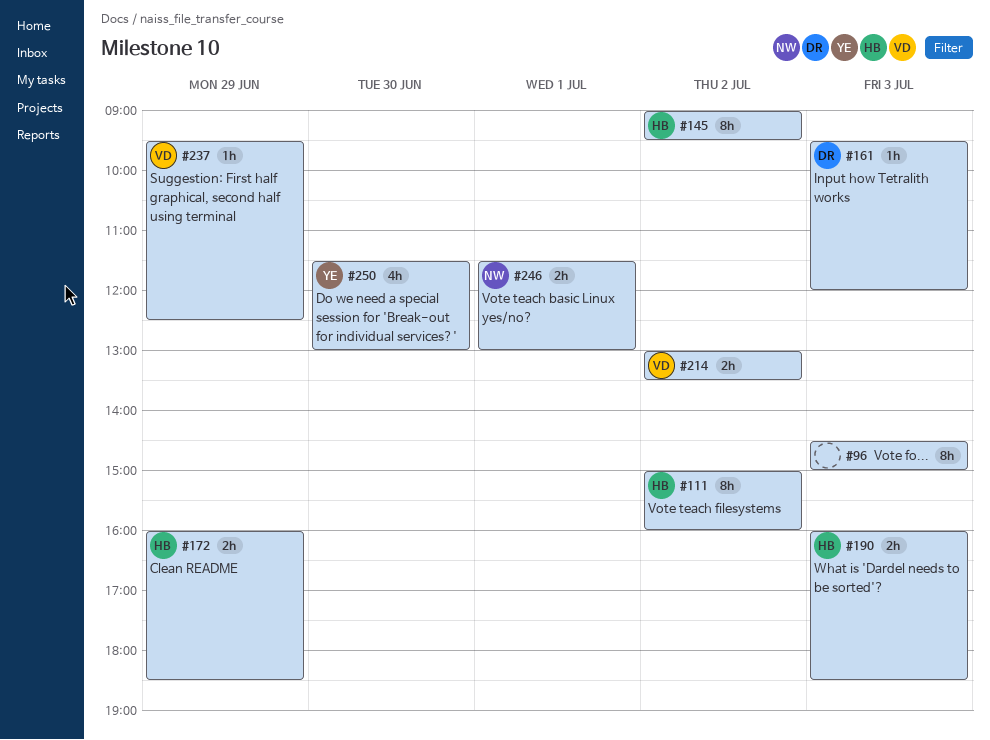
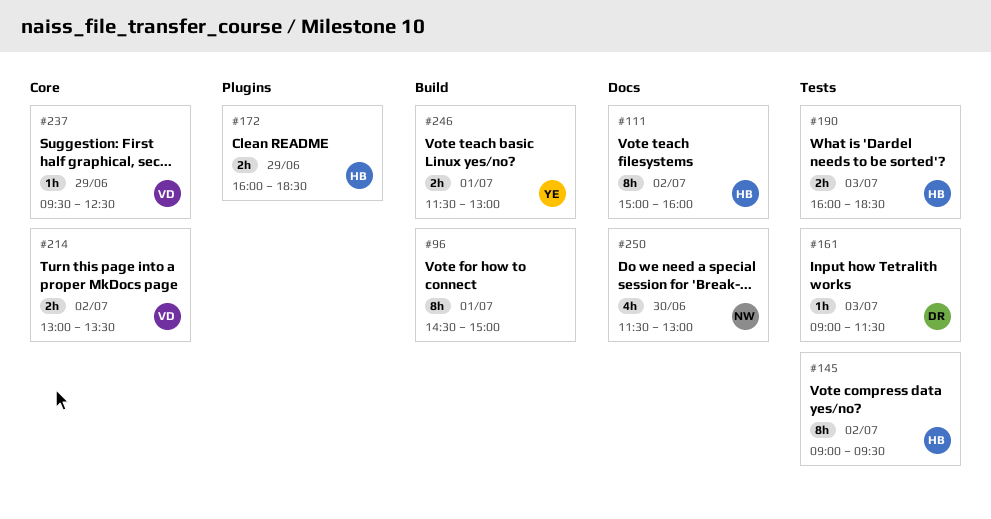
#96, day: Jul 3 -> Jul 1
#161, begins: 09:30 -> 09:00
#161, ends: 12:00 -> 11:30
#246, owner: NW -> YE
#250, owner: YE -> NW

